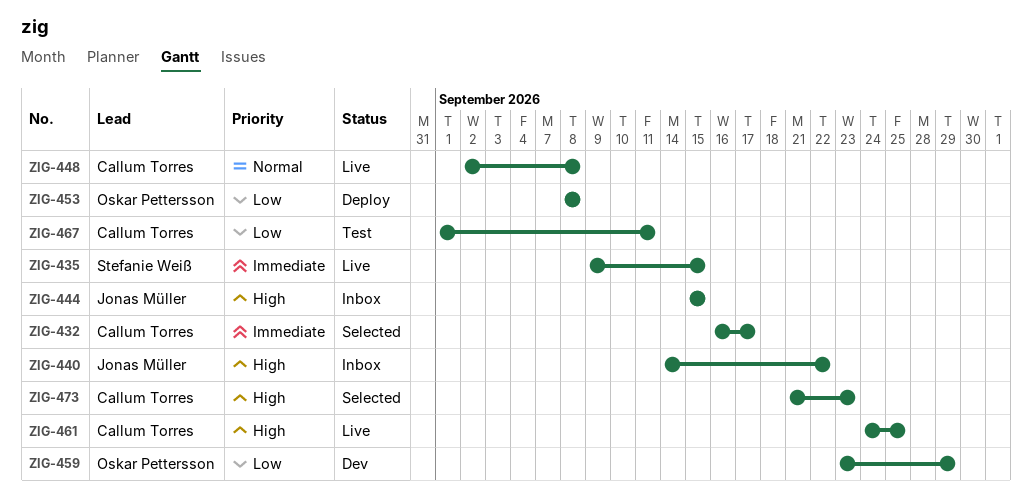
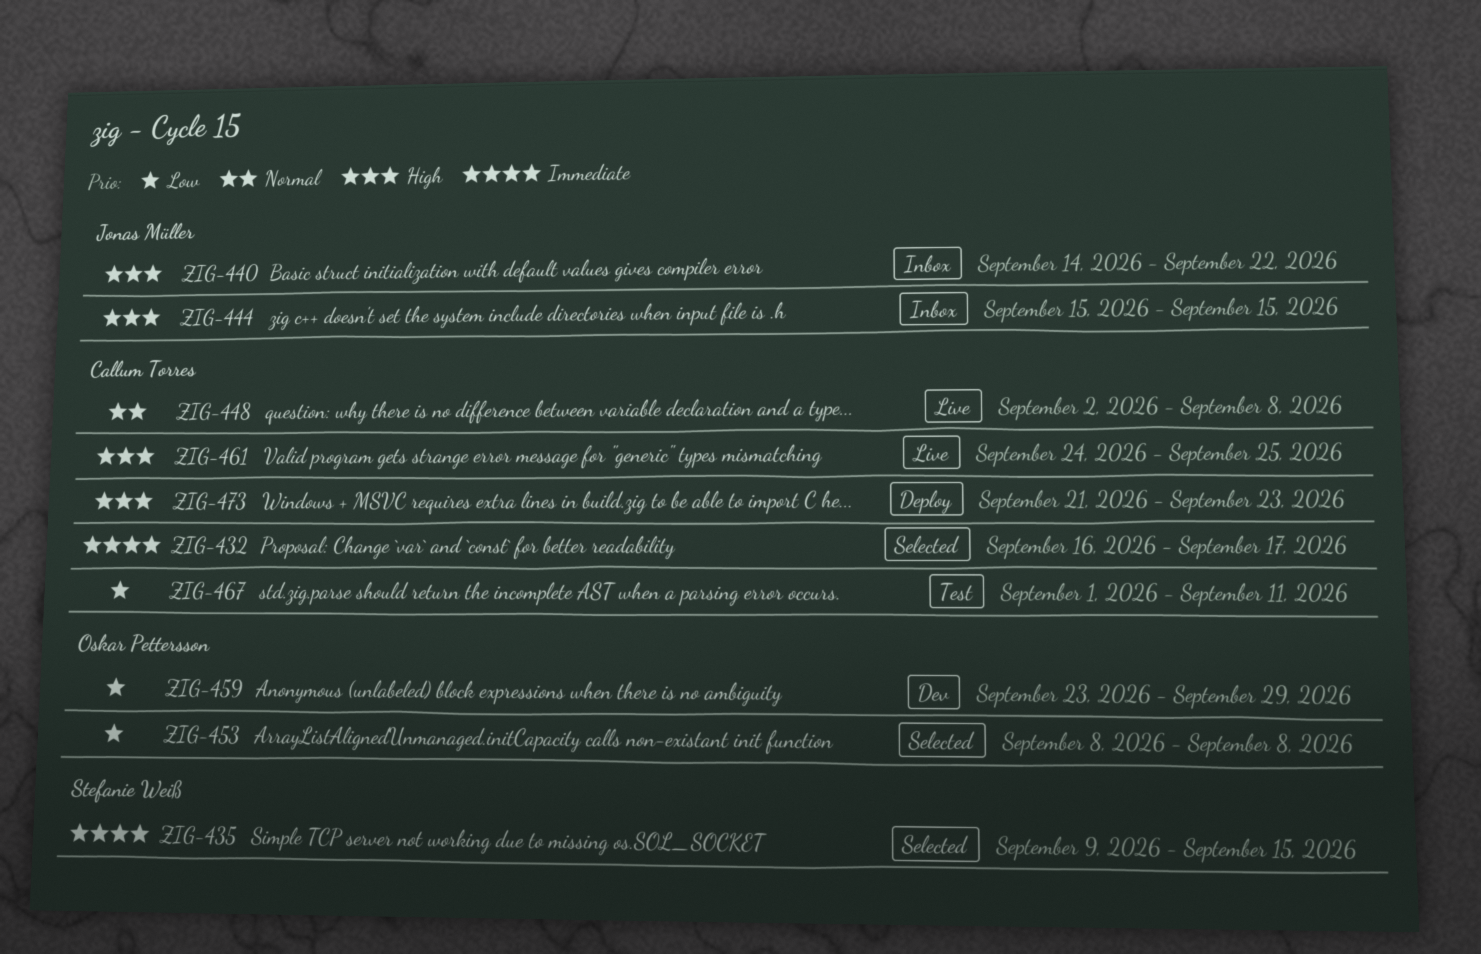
ZIG-435, status: Live -> Selected
ZIG-453, status: Deploy -> Selected
ZIG-473, status: Selected -> Deploy

